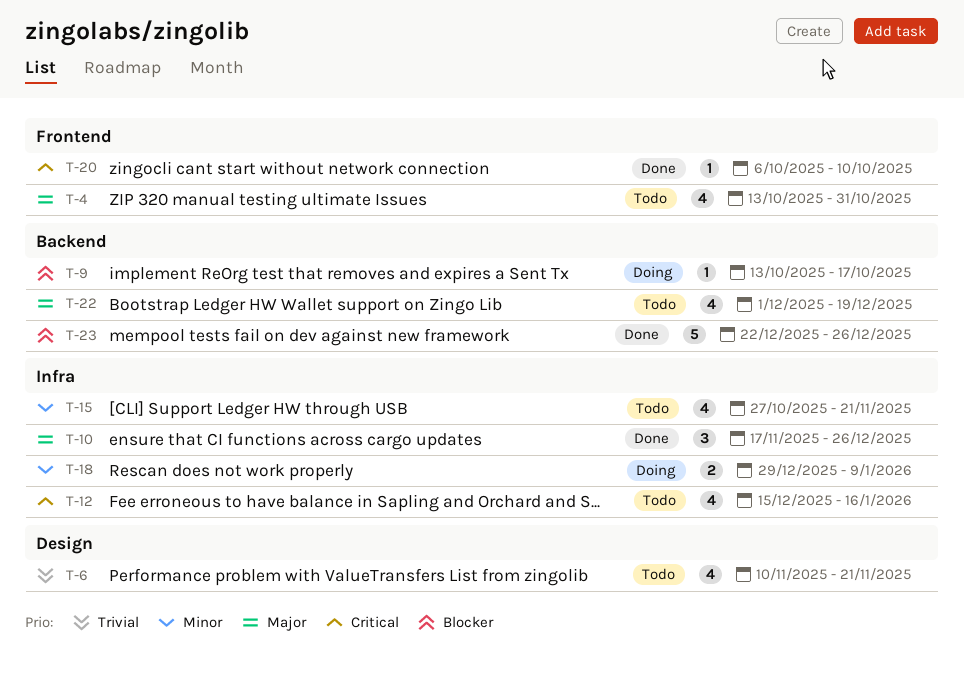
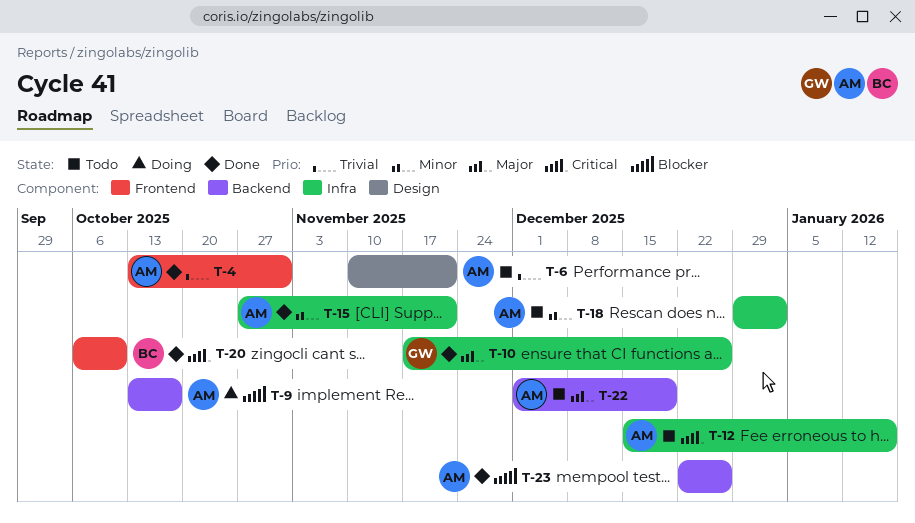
T-4, status: Todo -> Done
T-4, priority: Major -> Trivial
T-15, status: Todo -> Done
T-18, status: Doing -> Todo
T-18, due: Jan 9 -> Jan 2

